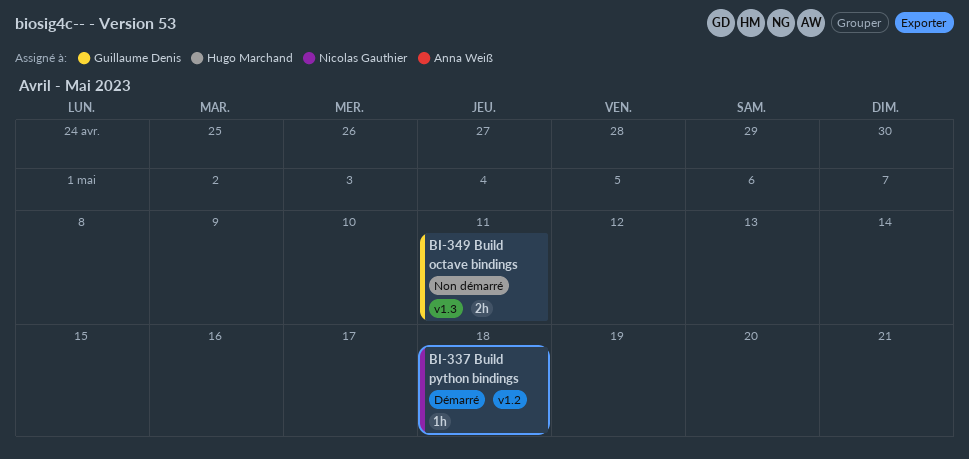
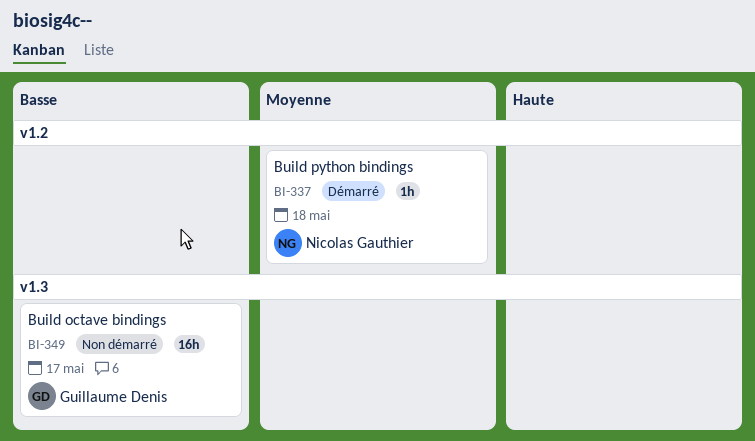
BI-349, estimate: 2h -> 16h
BI-349, due: May 11 -> May 17

